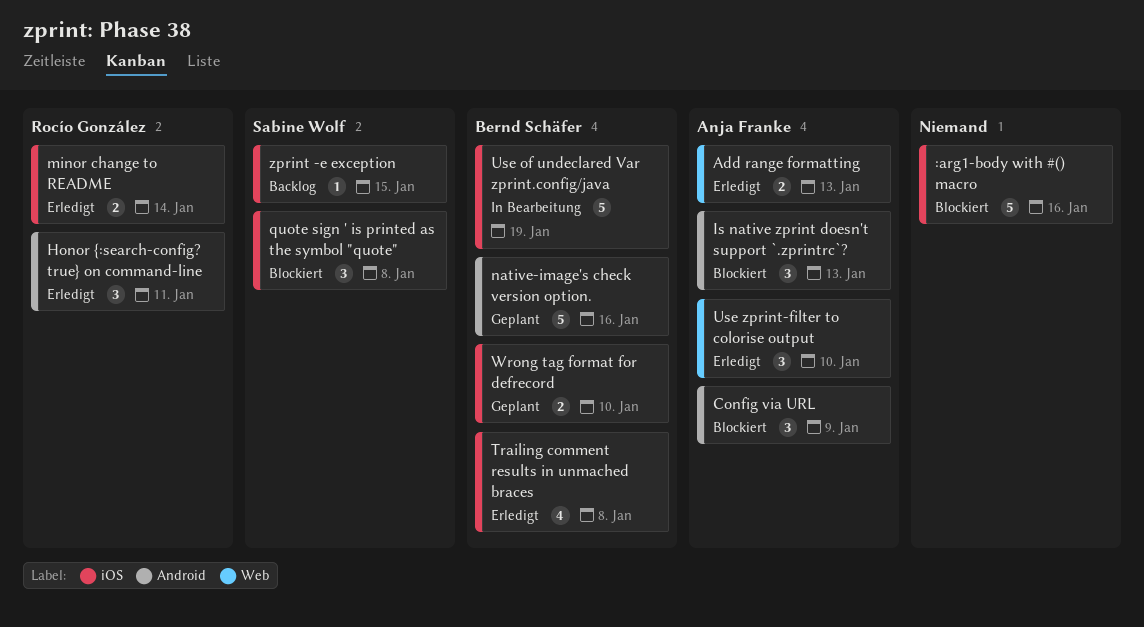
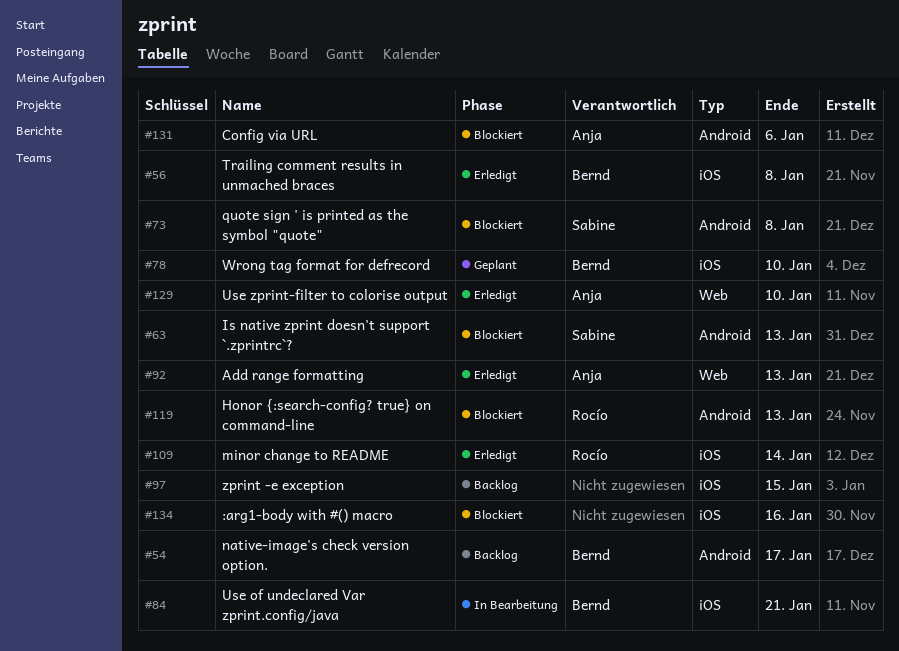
Config via URL, due: Jan 9 -> Jan 6
Honor {:search-config? true} on command-line, status: Erledigt -> Blockiert
Honor {:search-config? true} on command-line, due: Jan 11 -> Jan 13
Is native zprint doesn't support `.zprintrc`?, owner: Anja Franke -> Sabine Wolf
native-image's check version option., status: Geplant -> Backlog
native-image's check version option., due: Jan 16 -> Jan 17
quote sign ' is printed as the symbol "quote", label: iOS -> Android
Use of undeclared Var zprint.config/java, due: Jan 19 -> Jan 21
zprint -e exception, owner: Sabine Wolf -> none

